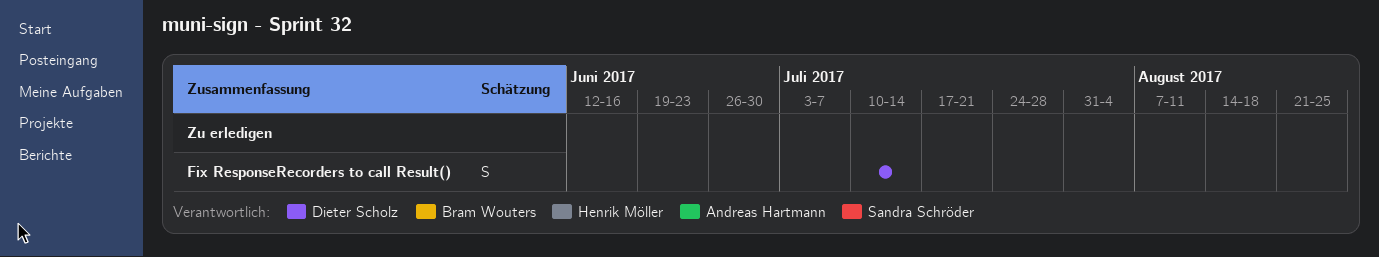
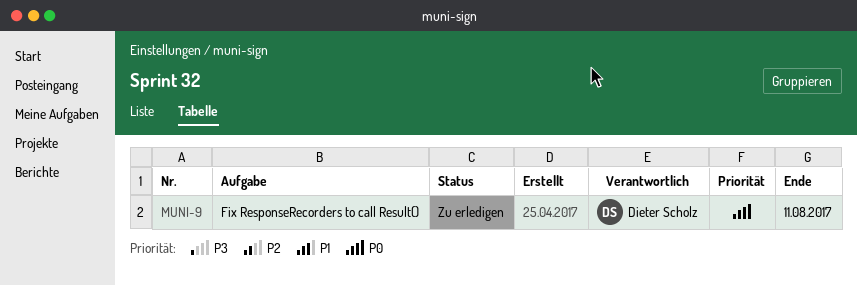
Fix ResponseRecorders to call Result(), due: Jul 14 -> Aug 11

